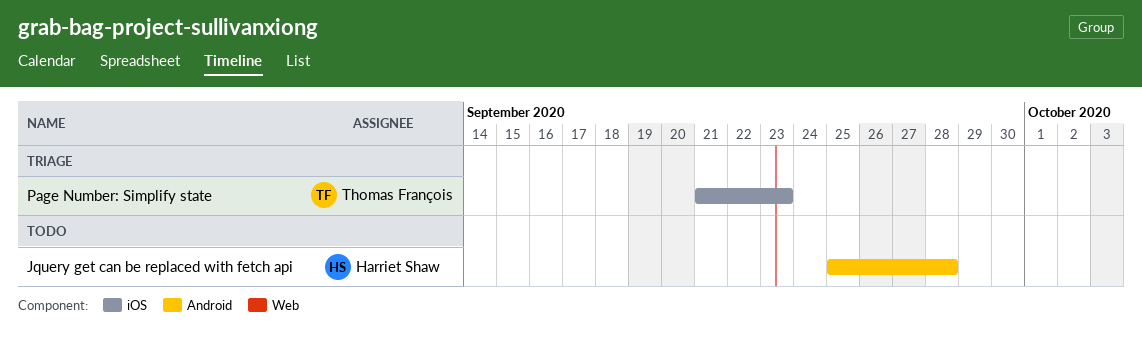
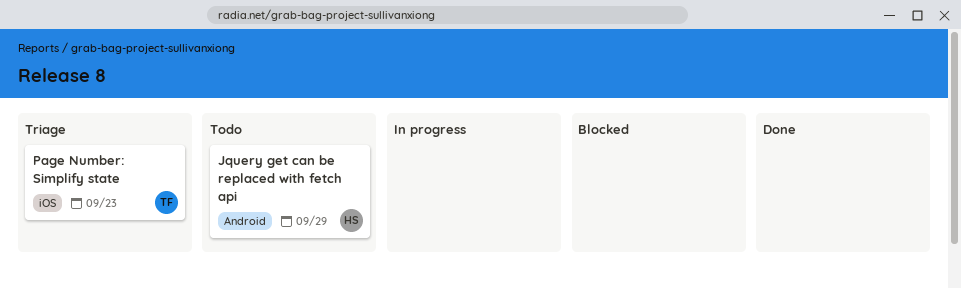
Jquery get can be replaced with fetch api, due: Sep 28 -> Sep 29

